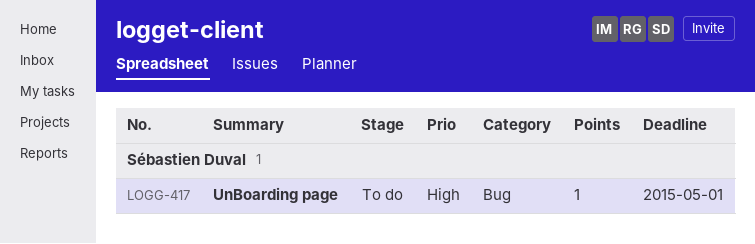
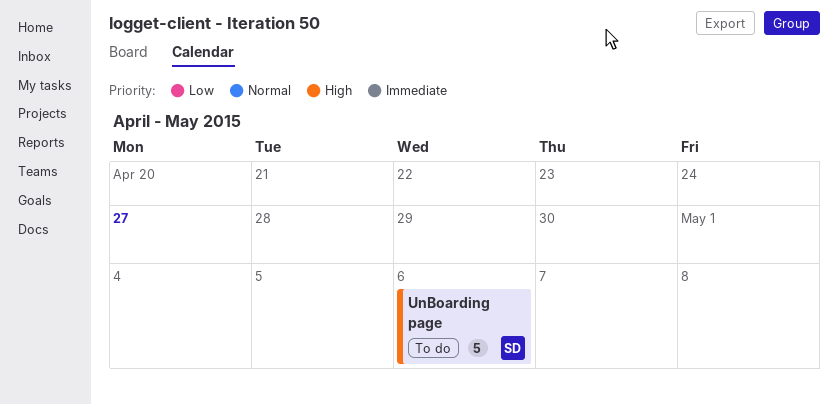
UnBoarding page, estimate: 1 -> 5
UnBoarding page, due: May 1 -> May 6

